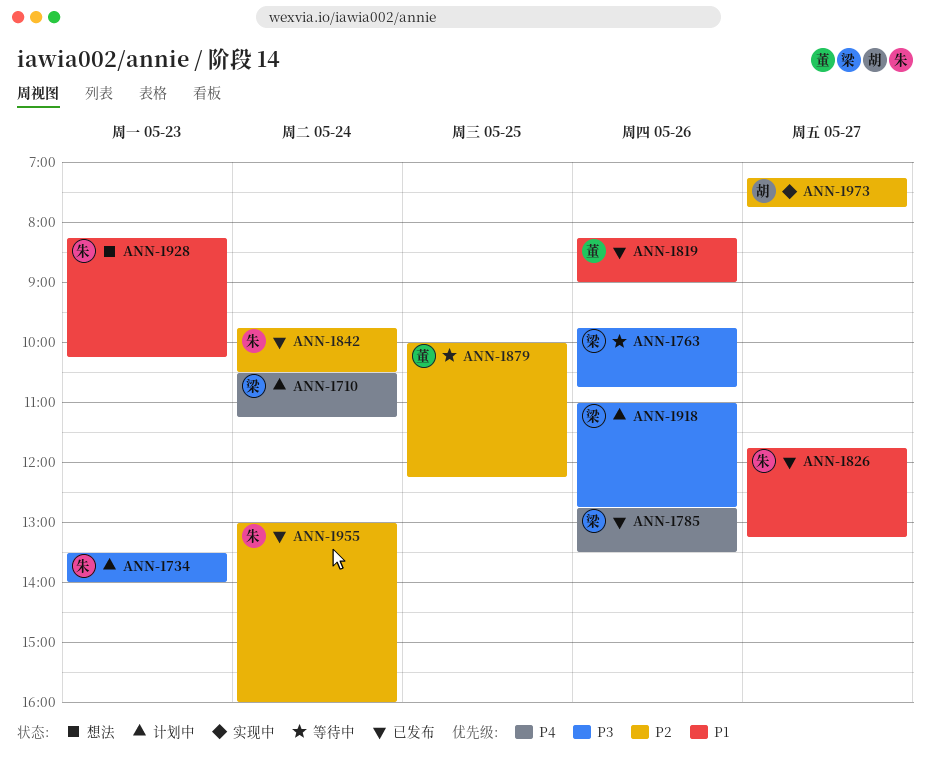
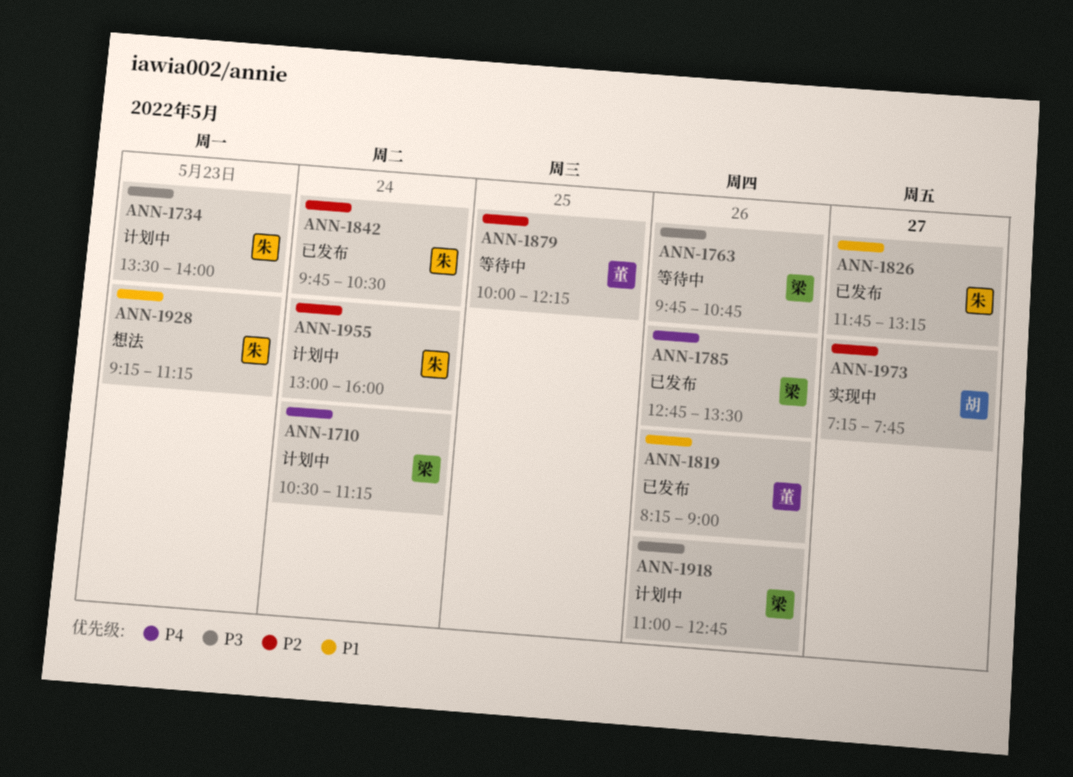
ANN-1928, begins: 08:15 -> 09:15
ANN-1928, ends: 10:15 -> 11:15
ANN-1955, status: 已发布 -> 计划中

